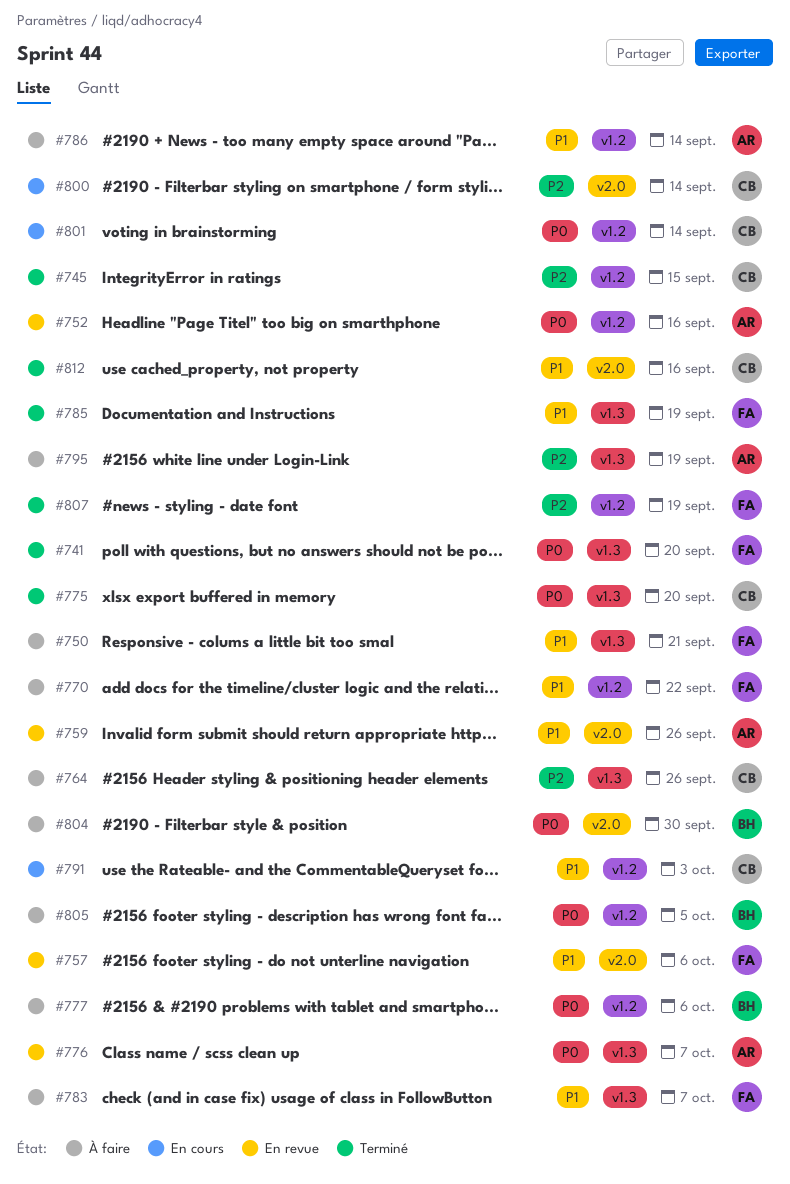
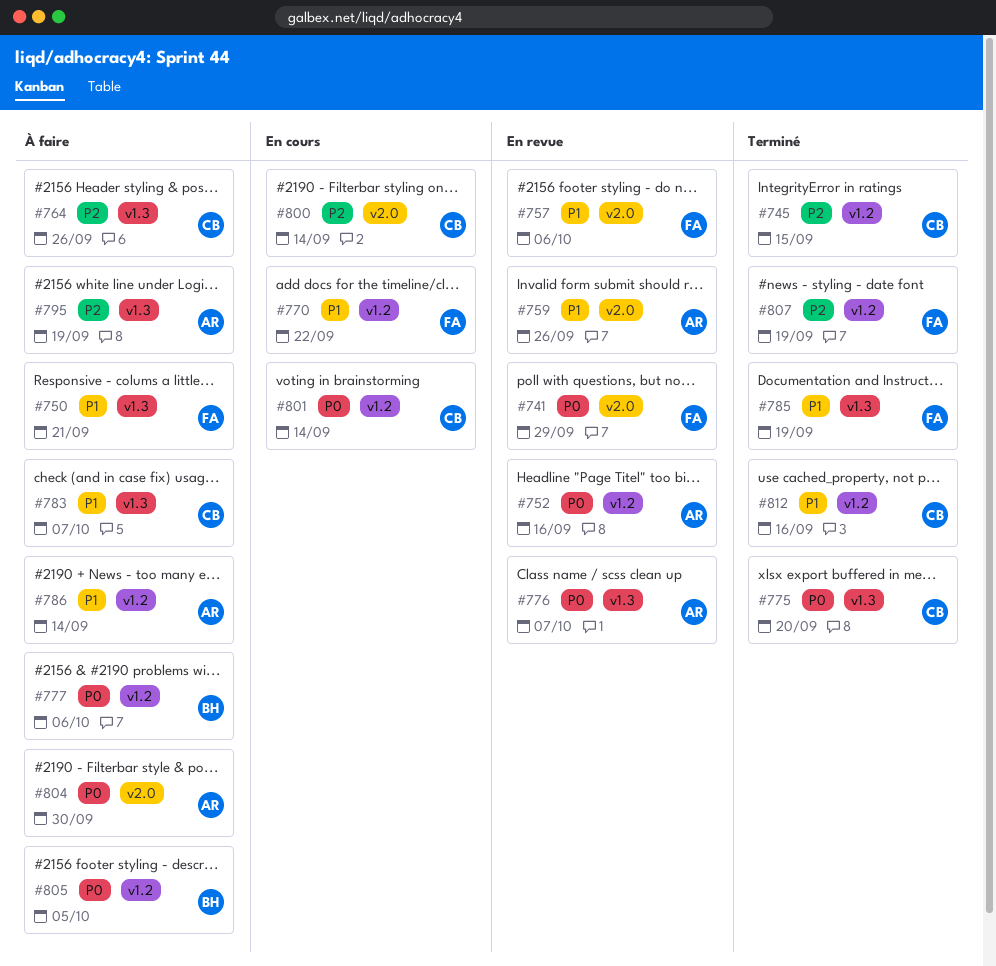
#741, status: Terminé -> En revue
#741, label: v1.3 -> v2.0
#741, due: Sep 20 -> Sep 29
#770, status: À faire -> En cours
#783, owner: FA -> CB
#791: present -> none
#804, owner: BH -> AR
#812, label: v2.0 -> v1.2

